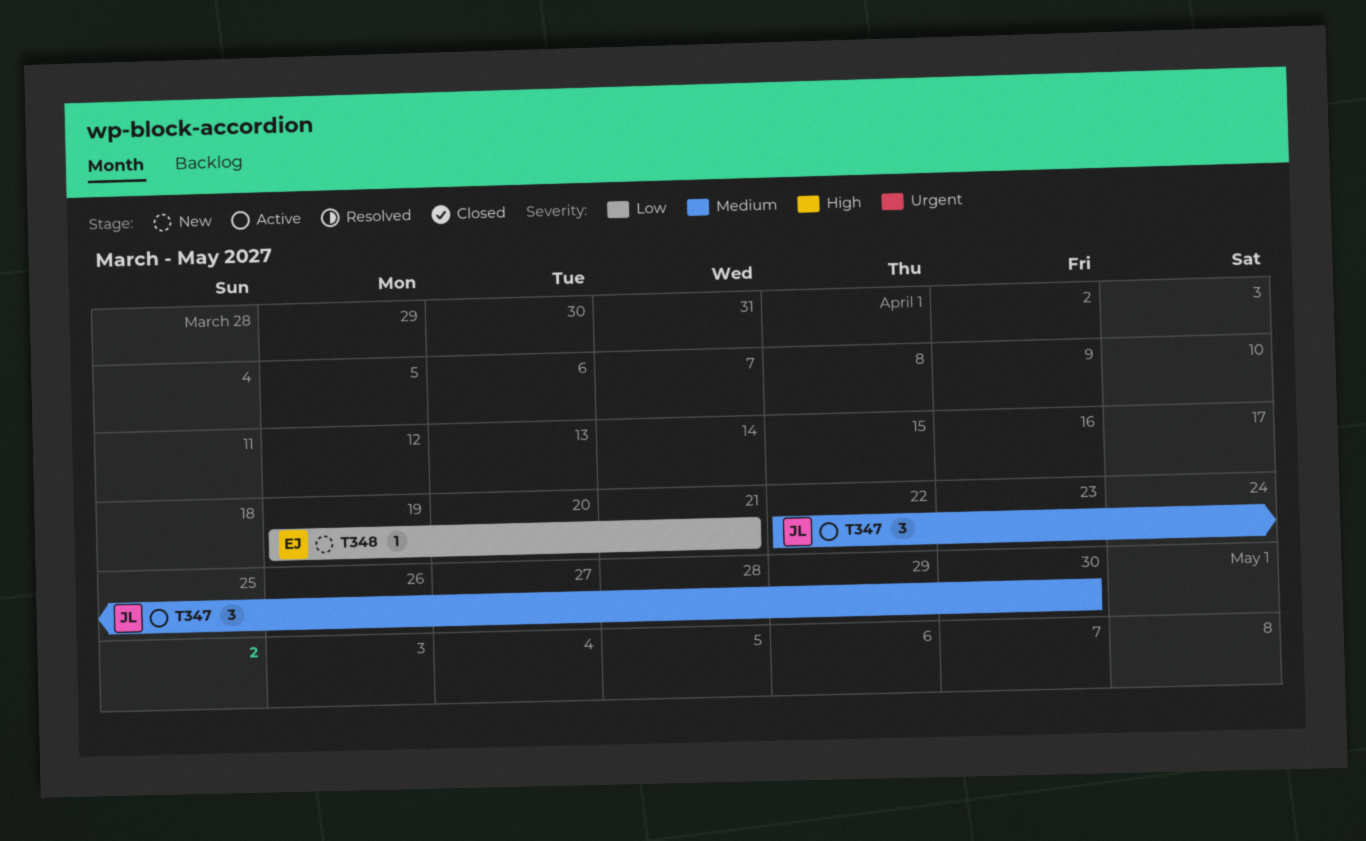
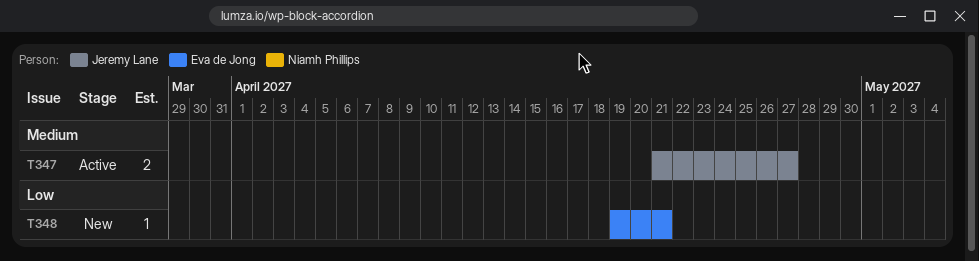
T347, estimate: 3 -> 2
T347, start: Apr 22 -> Apr 21
T347, due: Apr 30 -> Apr 27

